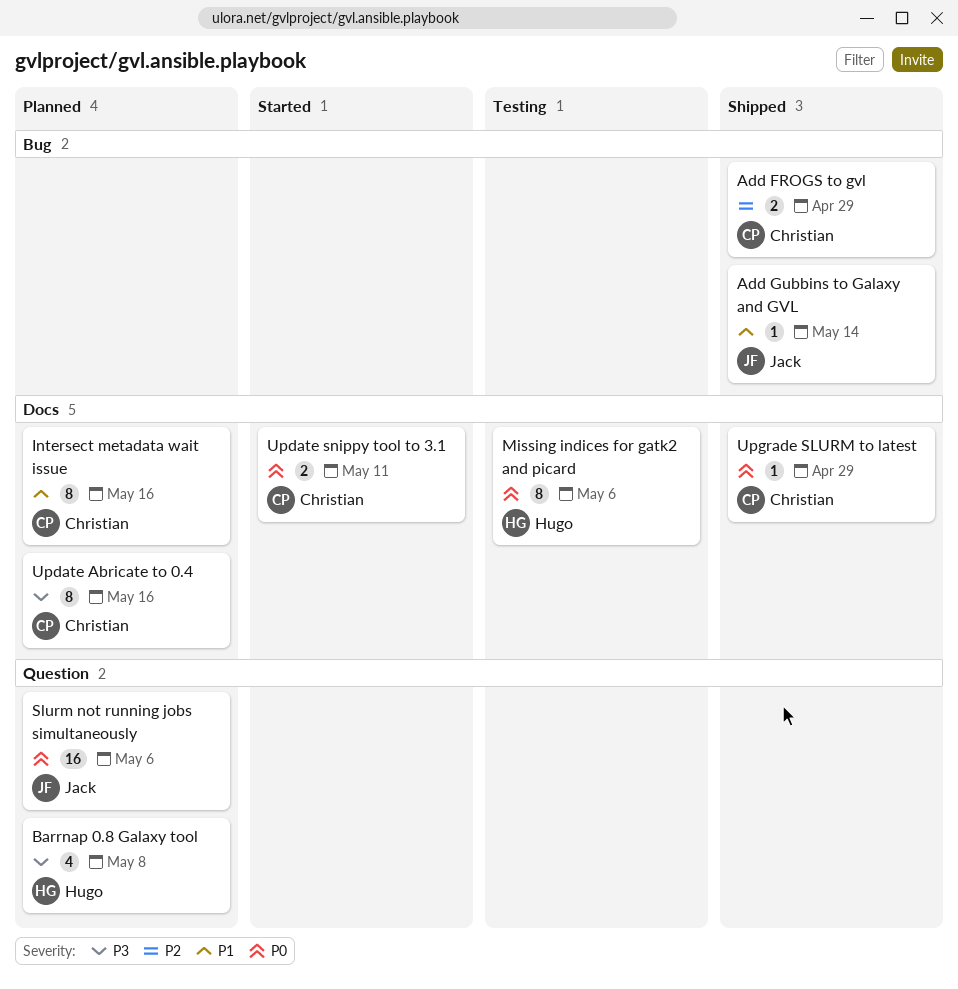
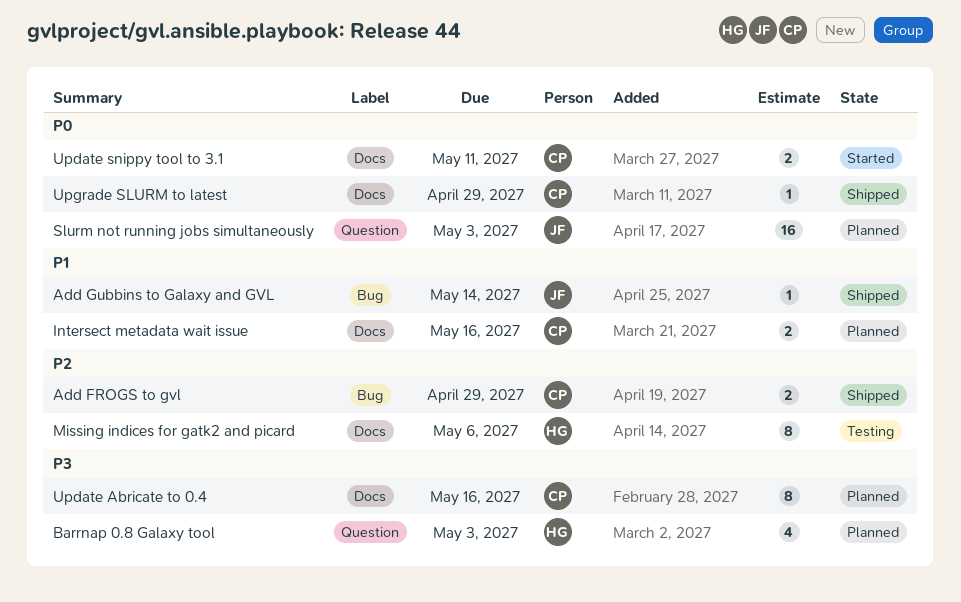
Barrnap 0.8 Galaxy tool, due: May 8 -> May 3
Intersect metadata wait issue, estimate: 8 -> 2
Missing indices for gatk2 and picard, priority: P0 -> P2
Slurm not running jobs simultaneously, due: May 6 -> May 3

